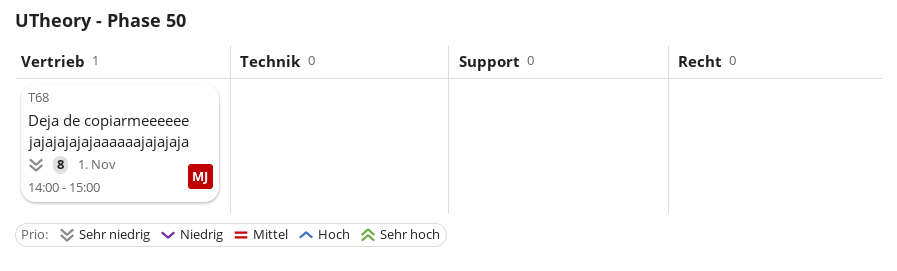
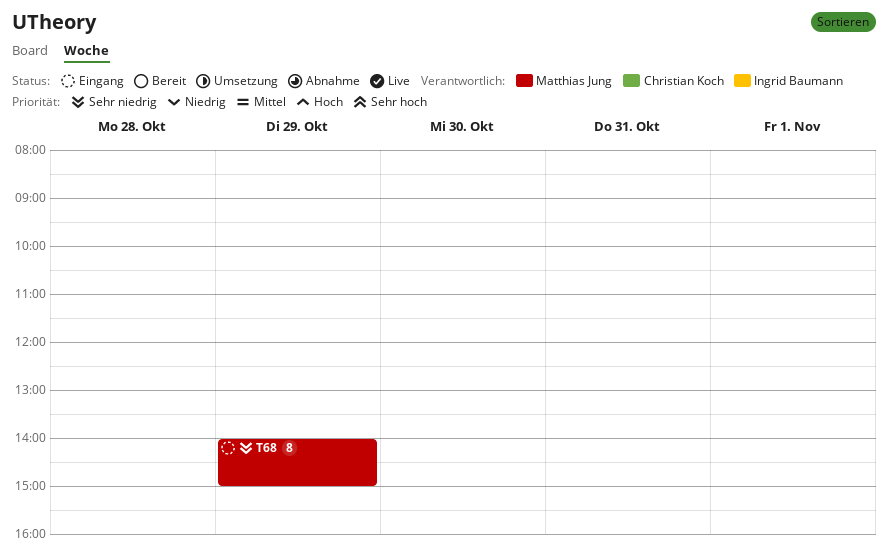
T68, day: Nov 1 -> Oct 29

